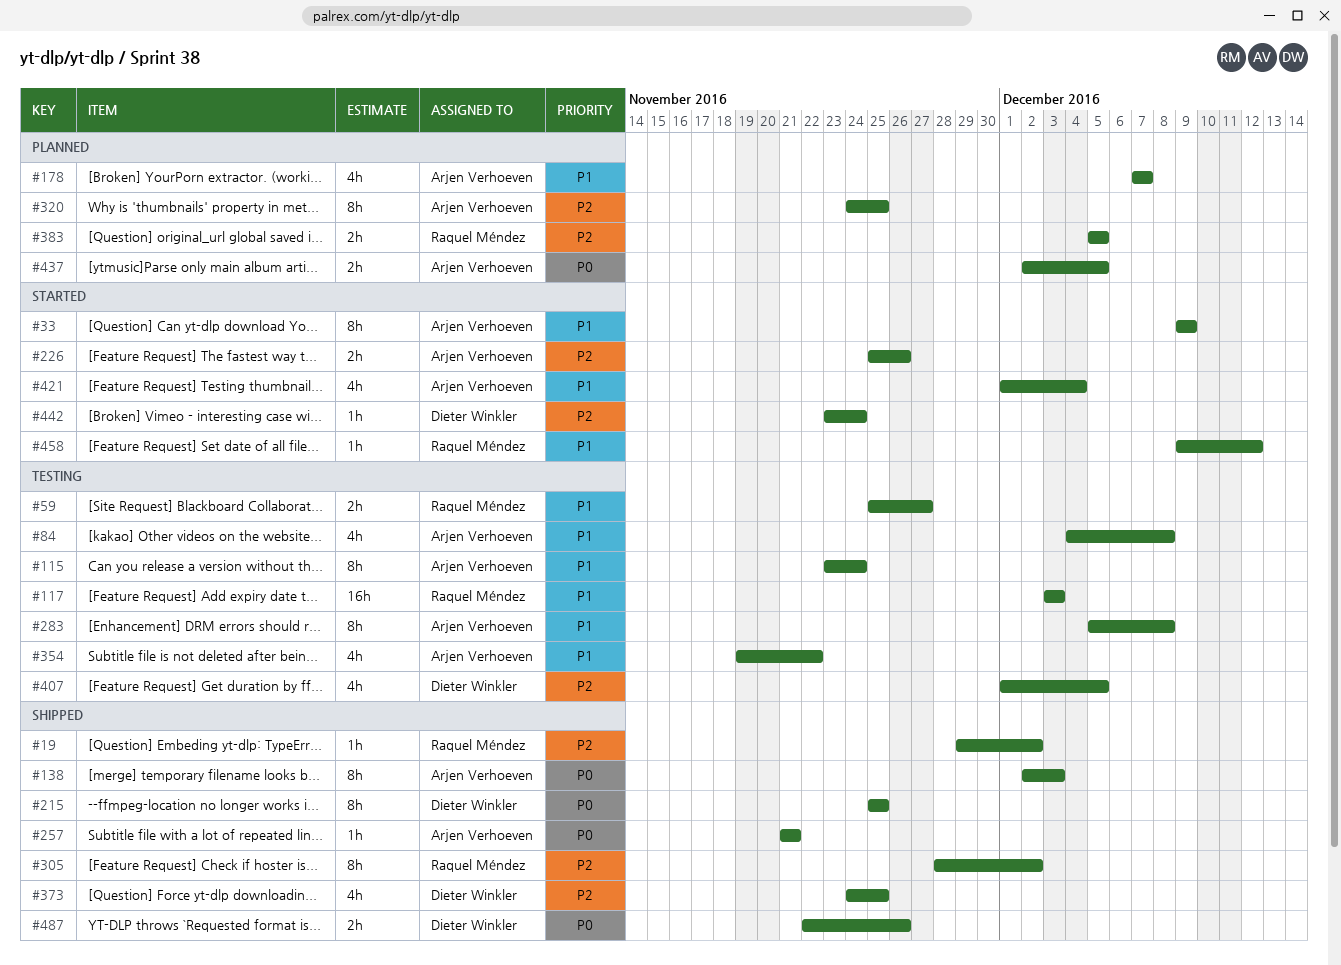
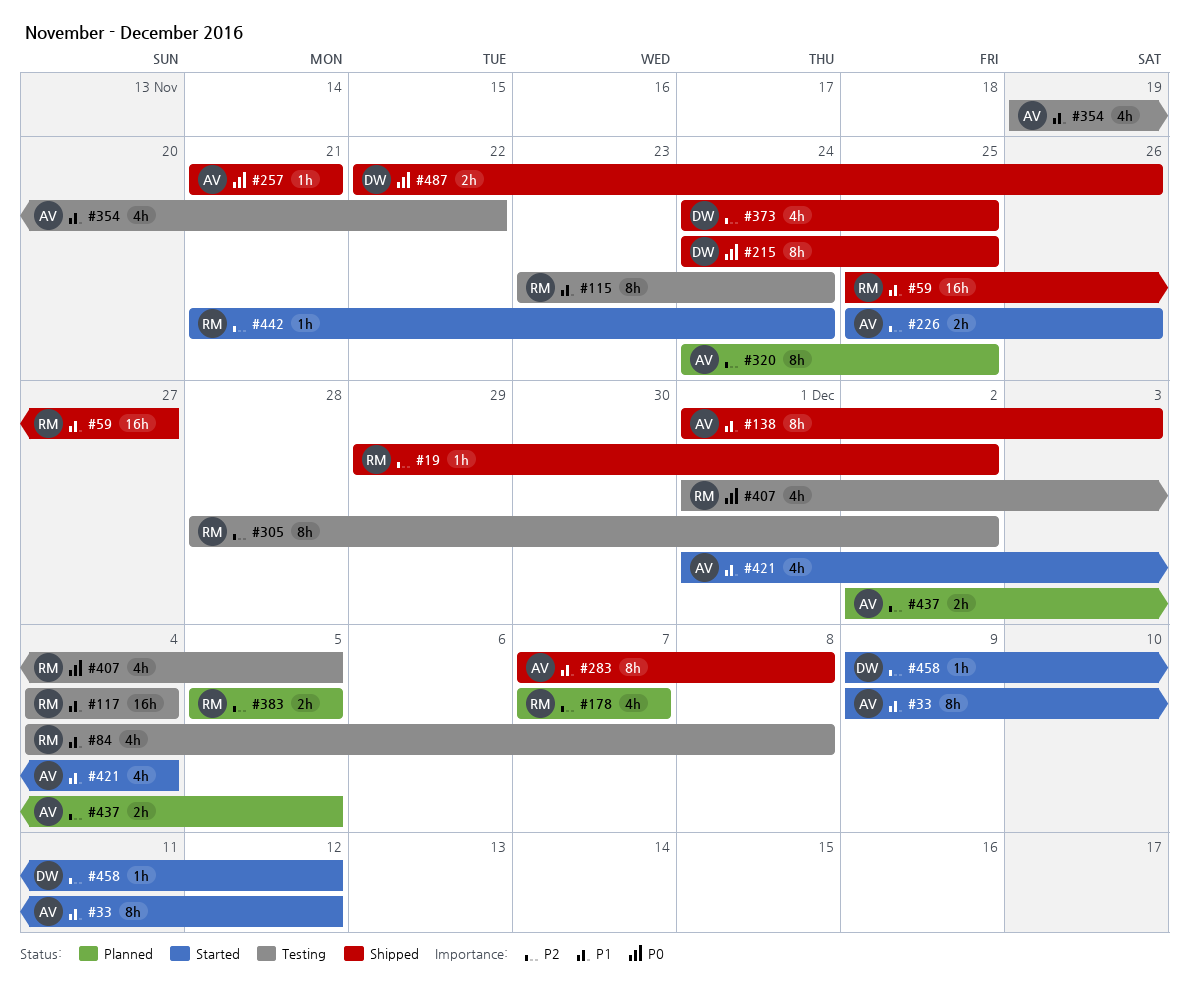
#33, due: Dec 9 -> Dec 12
#59, status: Testing -> Shipped
#59, estimate: 2h -> 16h
#84, owner: Arjen Verhoeven -> Raquel Méndez
#115, owner: Arjen Verhoeven -> Raquel Méndez
#117, start: Dec 3 -> Dec 4
#117, due: Dec 3 -> Dec 4
#138, priority: P0 -> P1
#138, start: Dec 2 -> Dec 1
#178, owner: Arjen Verhoeven -> Raquel Méndez
#178, priority: P1 -> P2
#215, start: Nov 25 -> Nov 24
#283, status: Testing -> Shipped
#283, start: Dec 5 -> Dec 7
#305, status: Shipped -> Testing
#407, owner: Dieter Winkler -> Raquel Méndez
#407, priority: P2 -> P0
#437, priority: P0 -> P2
#442, owner: Dieter Winkler -> Raquel Méndez
#442, start: Nov 23 -> Nov 21
#458, owner: Raquel Méndez -> Dieter Winkler
#458, priority: P1 -> P2

